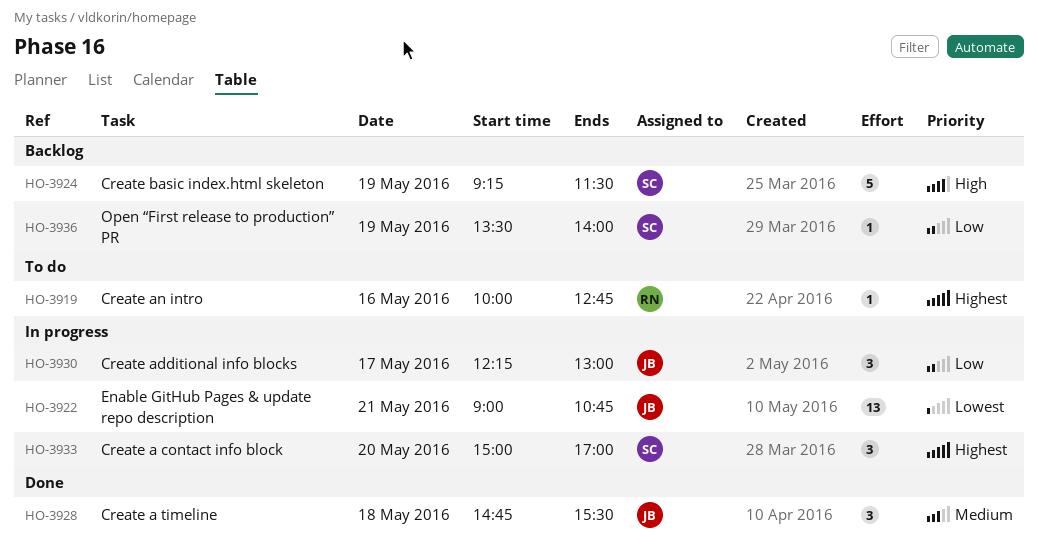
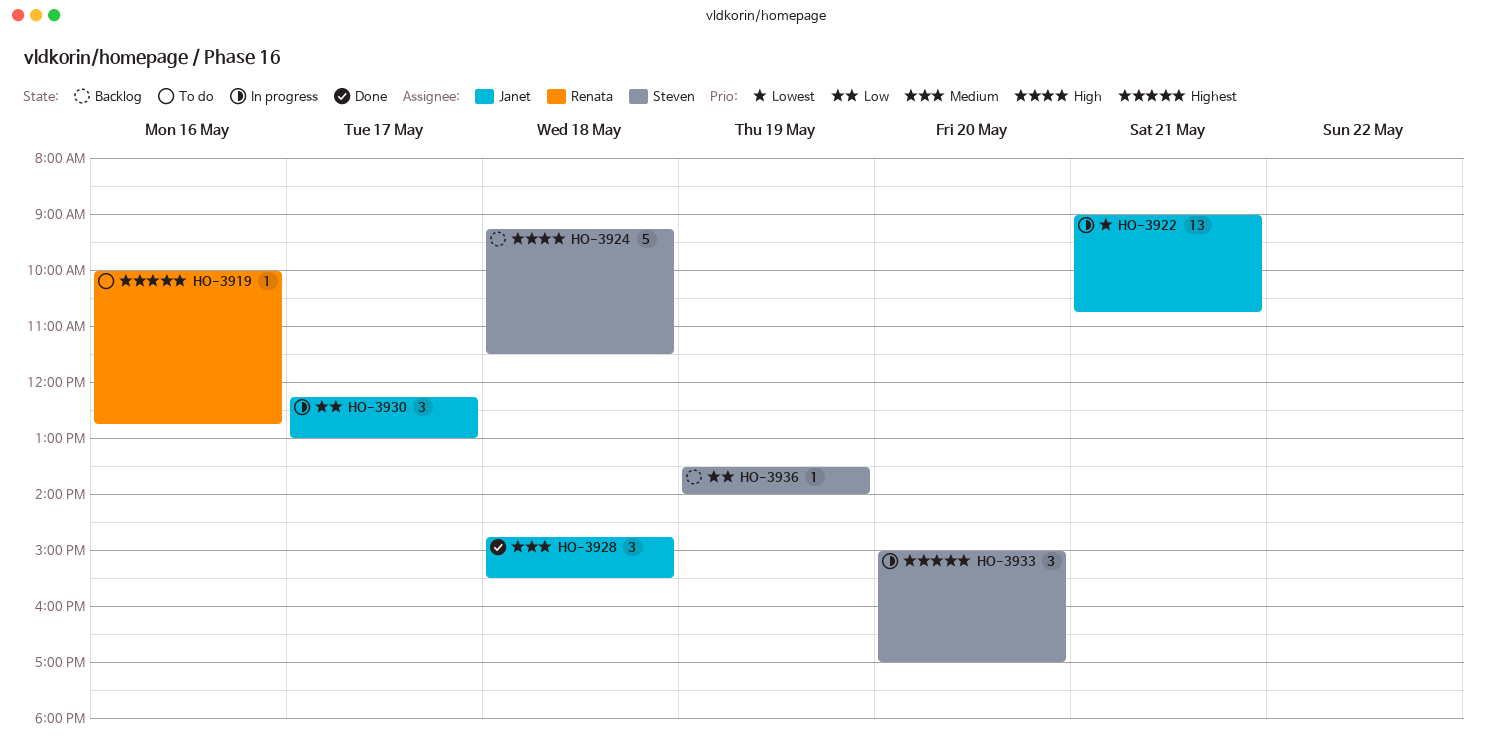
HO-3924, day: May 19 -> May 18

